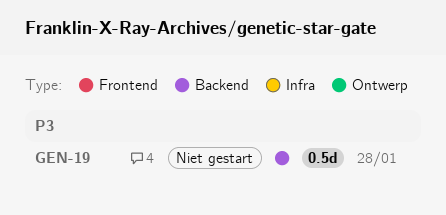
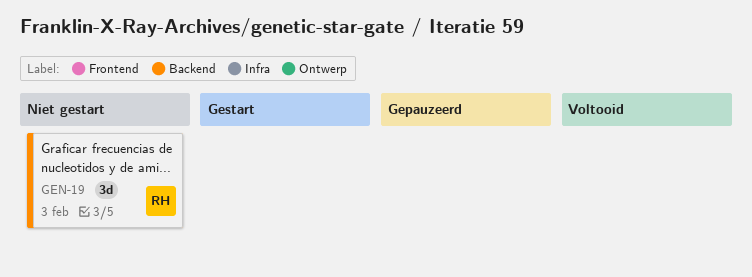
GEN-19, estimate: 0.5d -> 3d
GEN-19, due: Jan 28 -> Feb 3

